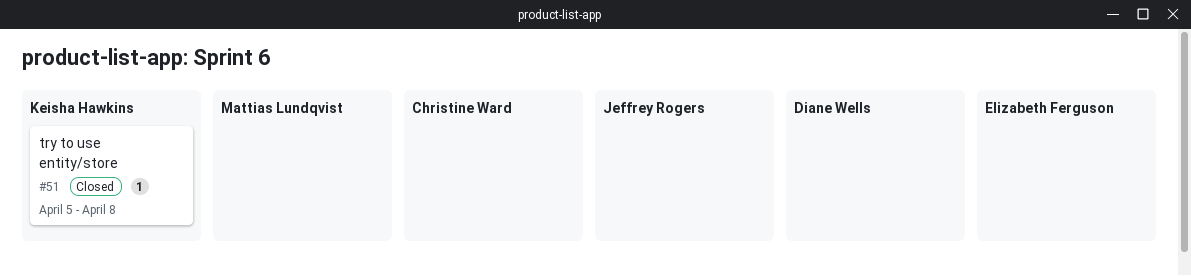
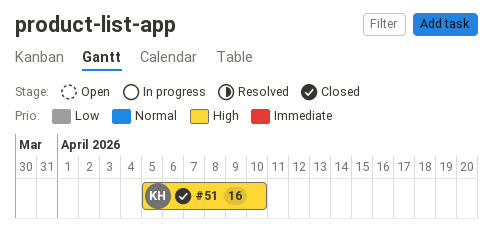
#51, estimate: 1 -> 16
#51, due: Apr 8 -> Apr 10

